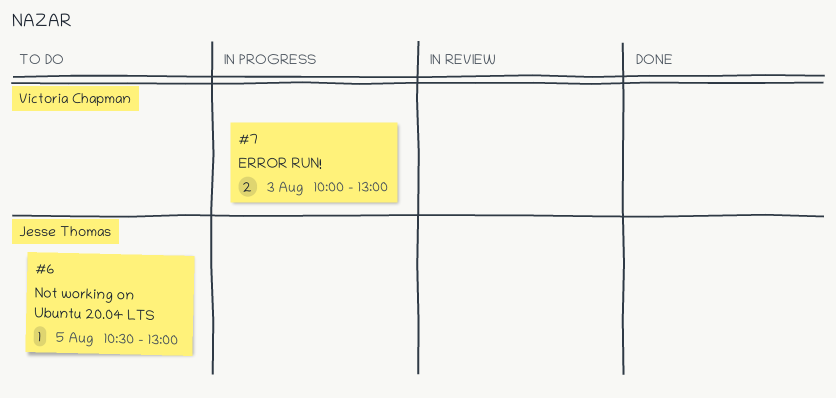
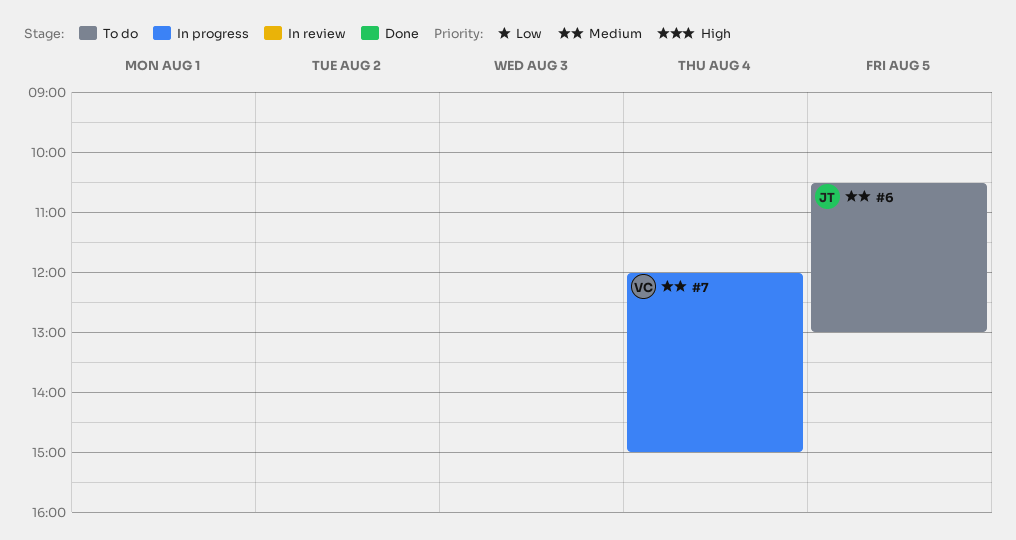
#7, day: Aug 3 -> Aug 4
#7, begins: 10:00 -> 12:00
#7, ends: 13:00 -> 15:00

